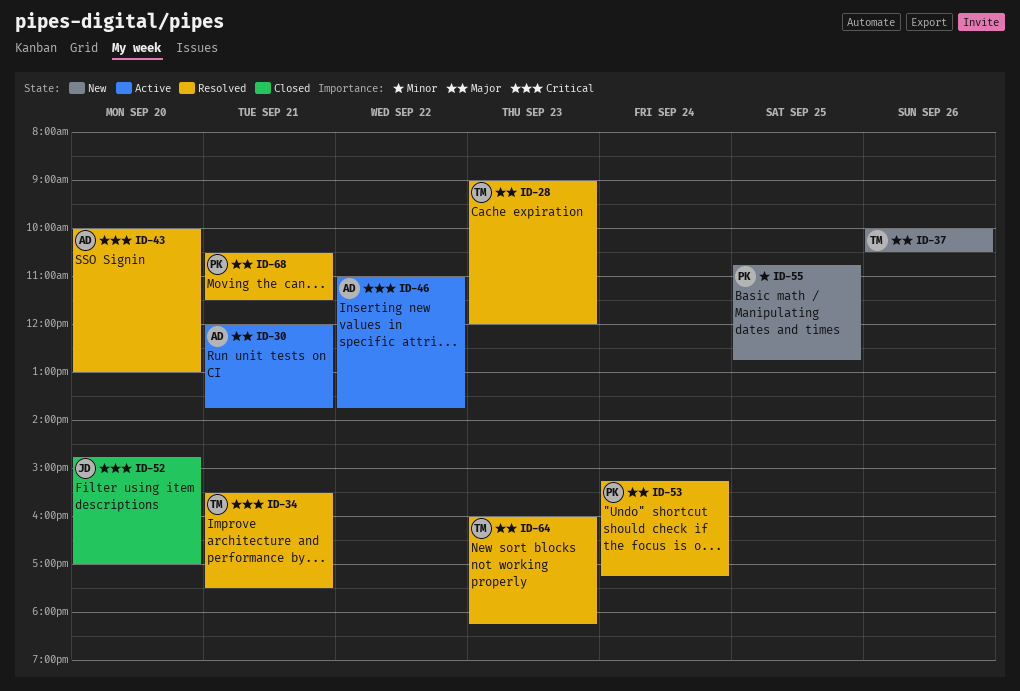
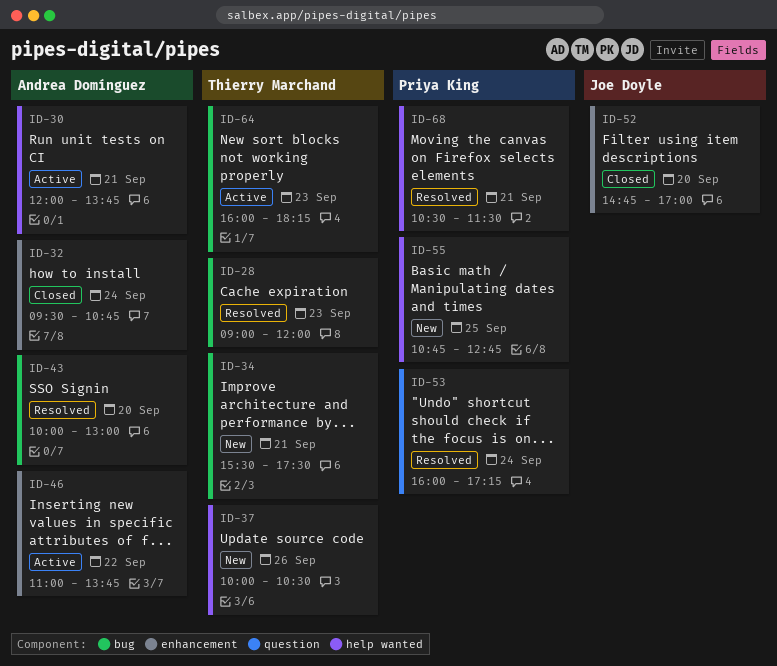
ID-32: none -> present
ID-34, status: Resolved -> New
ID-53, begins: 15:15 -> 16:00
ID-64, status: Resolved -> Active

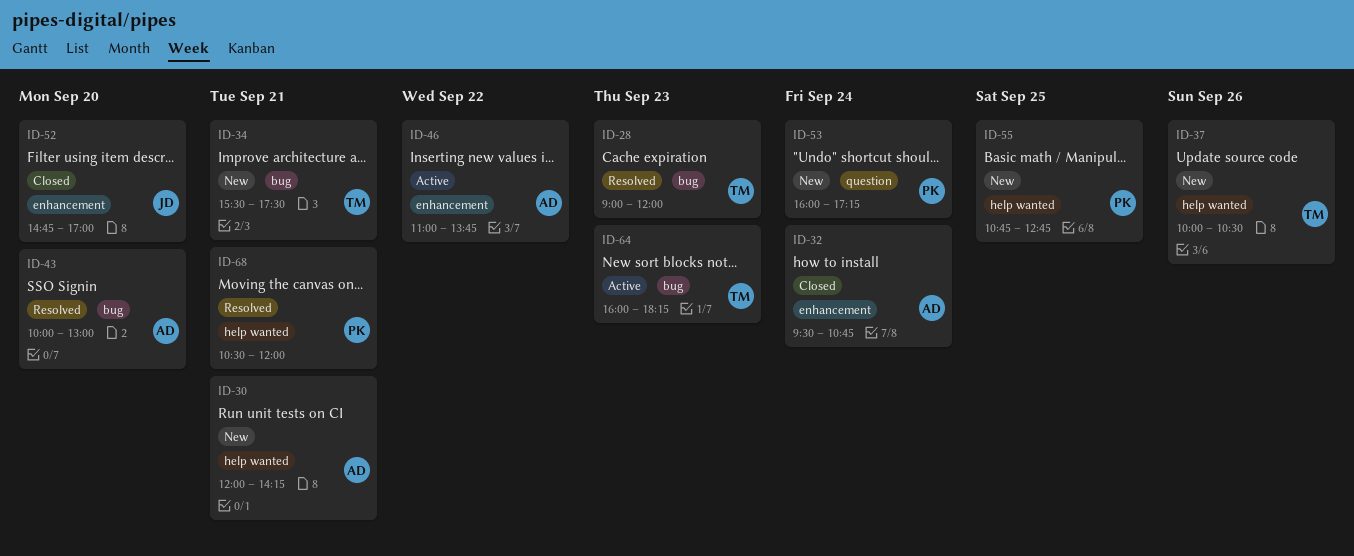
ID-30, status: Active -> New
ID-30, ends: 13:45 -> 14:15
ID-53, status: Resolved -> New
ID-68, ends: 11:30 -> 12:00

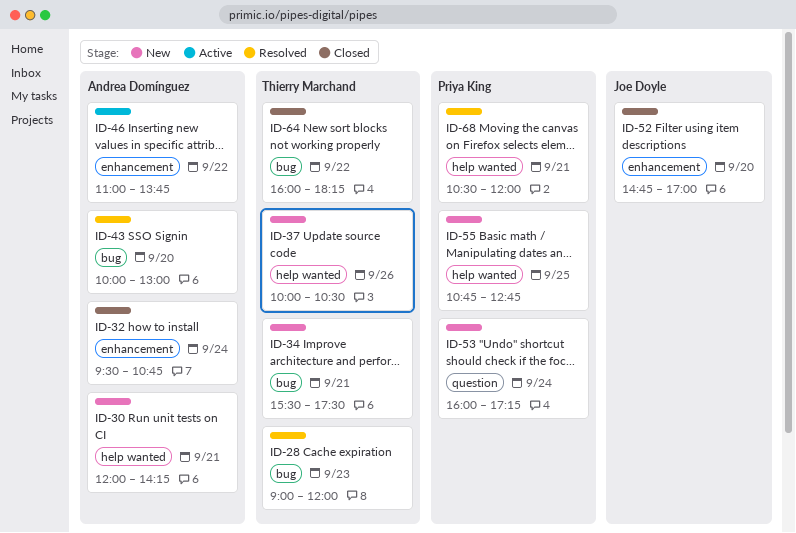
ID-64, status: Active -> Closed
ID-64, day: Sep 23 -> Sep 22

